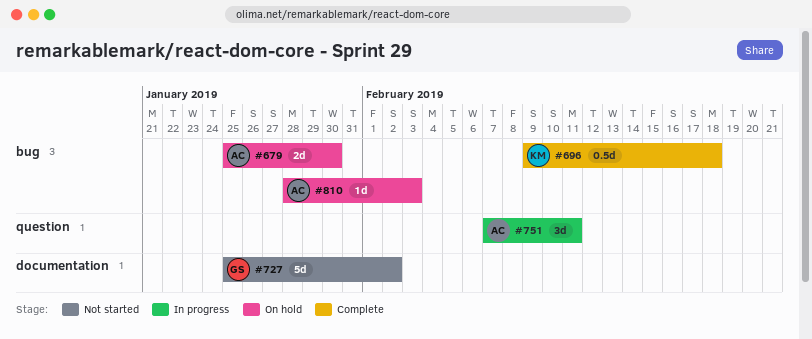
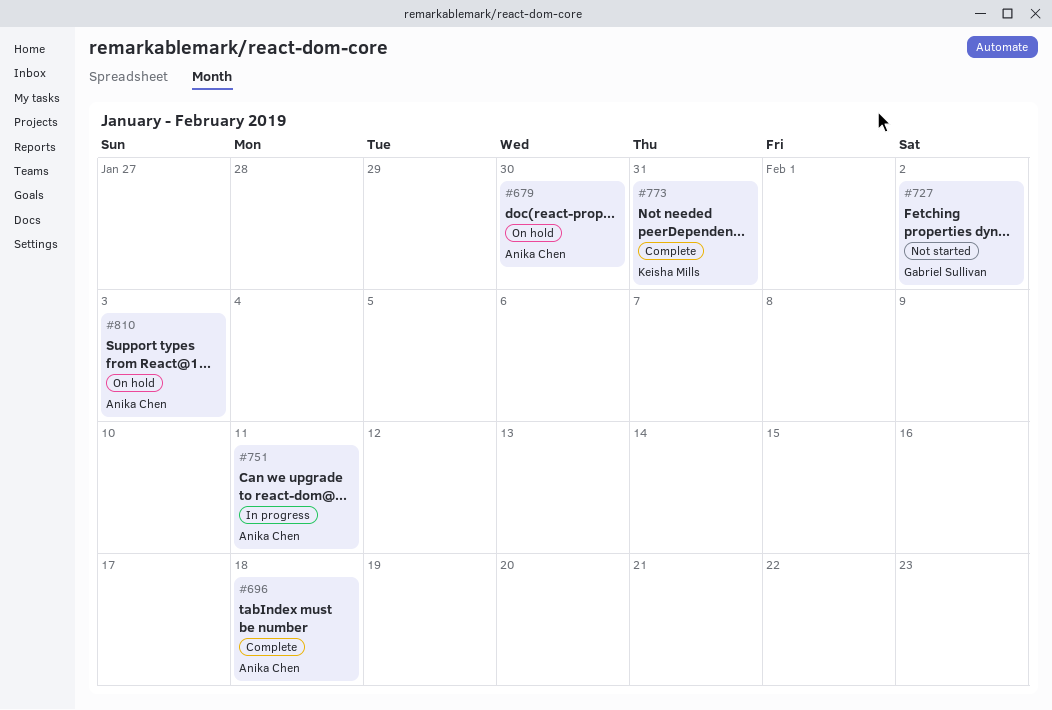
#696, owner: Keisha Mills -> Anika Chen
#773: none -> present

